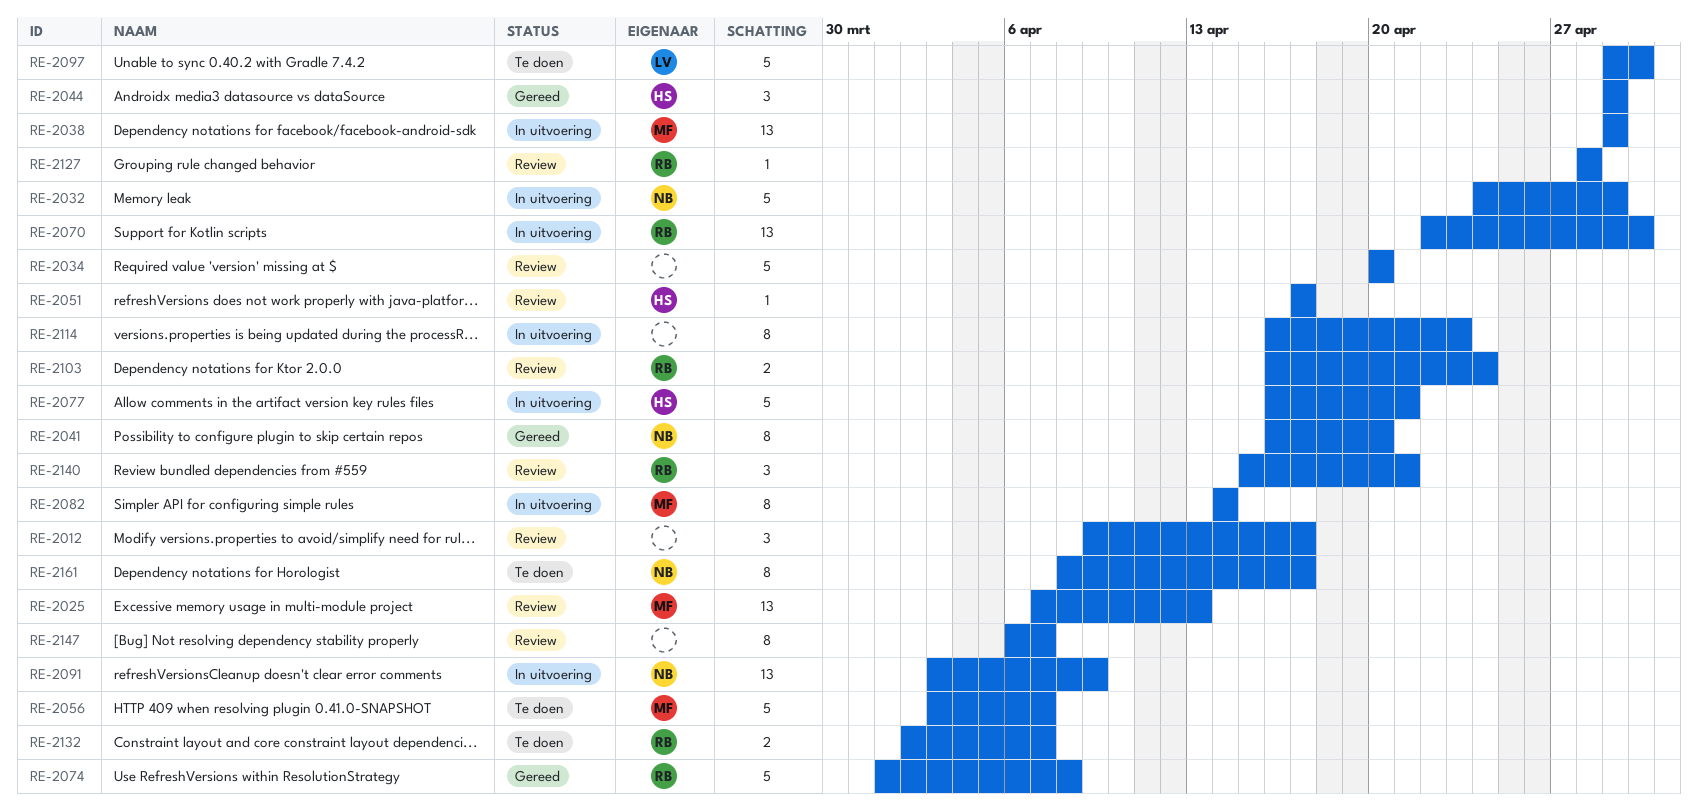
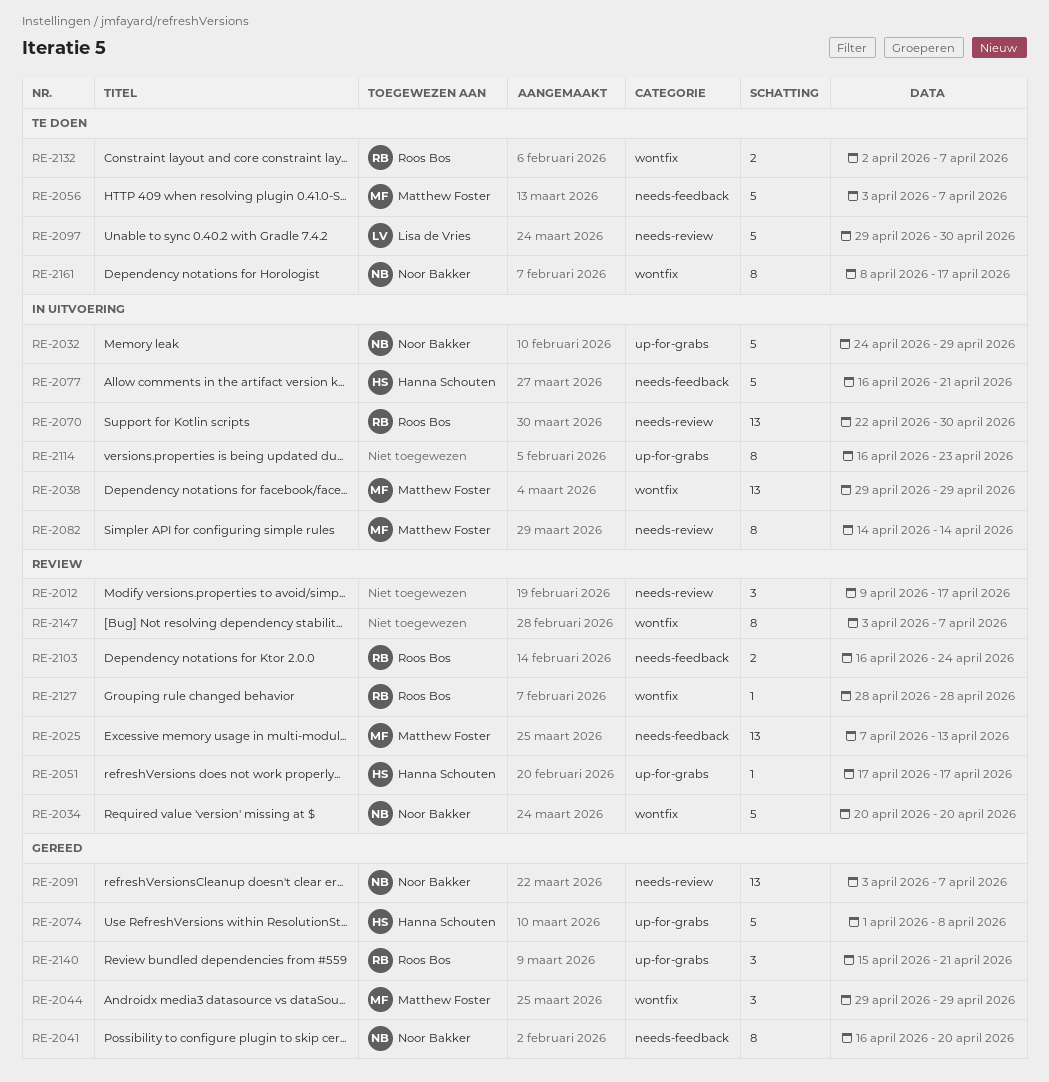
RE-2034, owner: none -> Noor Bakker
RE-2044, owner: Hanna Schouten -> Matthew Foster
RE-2074, owner: Roos Bos -> Hanna Schouten
RE-2091, status: In uitvoering -> Gereed
RE-2091, due: Apr 9 -> Apr 7
RE-2140, status: Review -> Gereed
RE-2147, start: Apr 6 -> Apr 3

